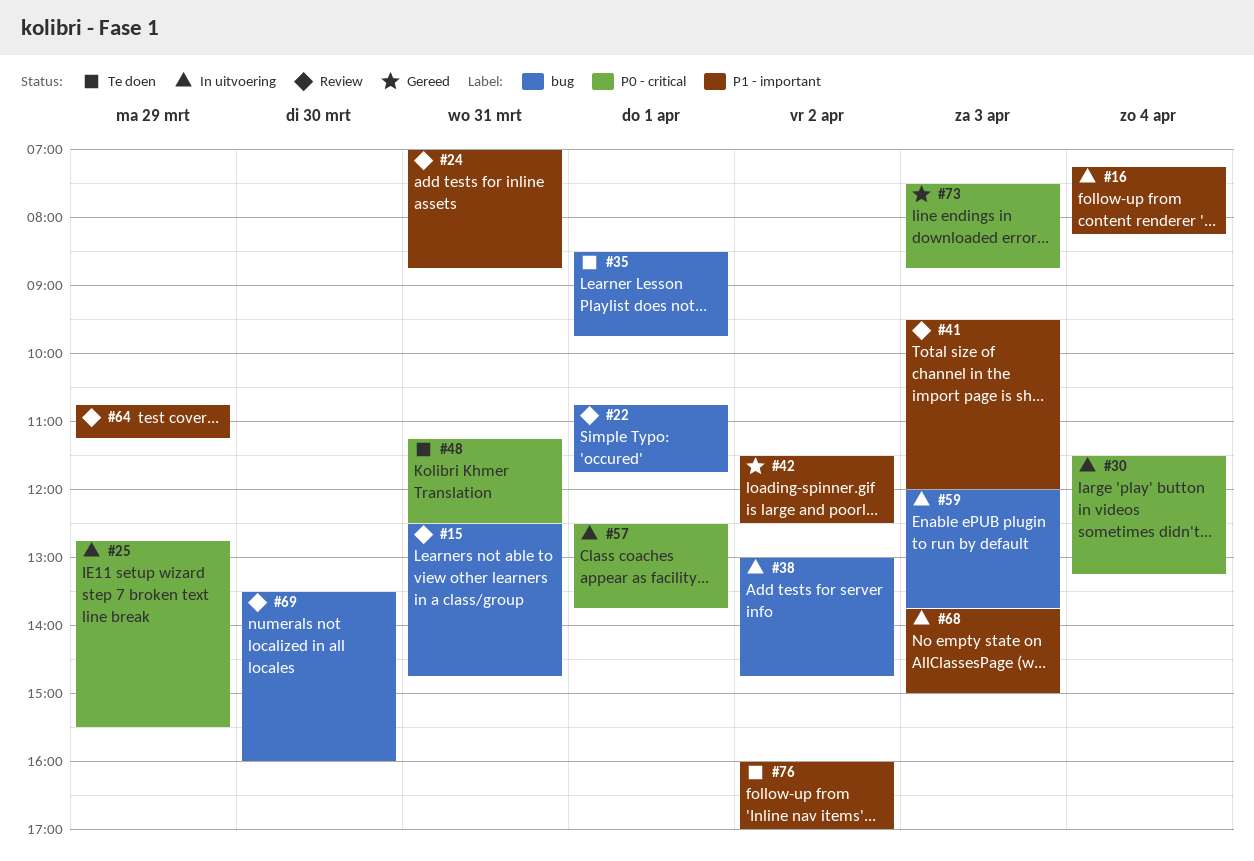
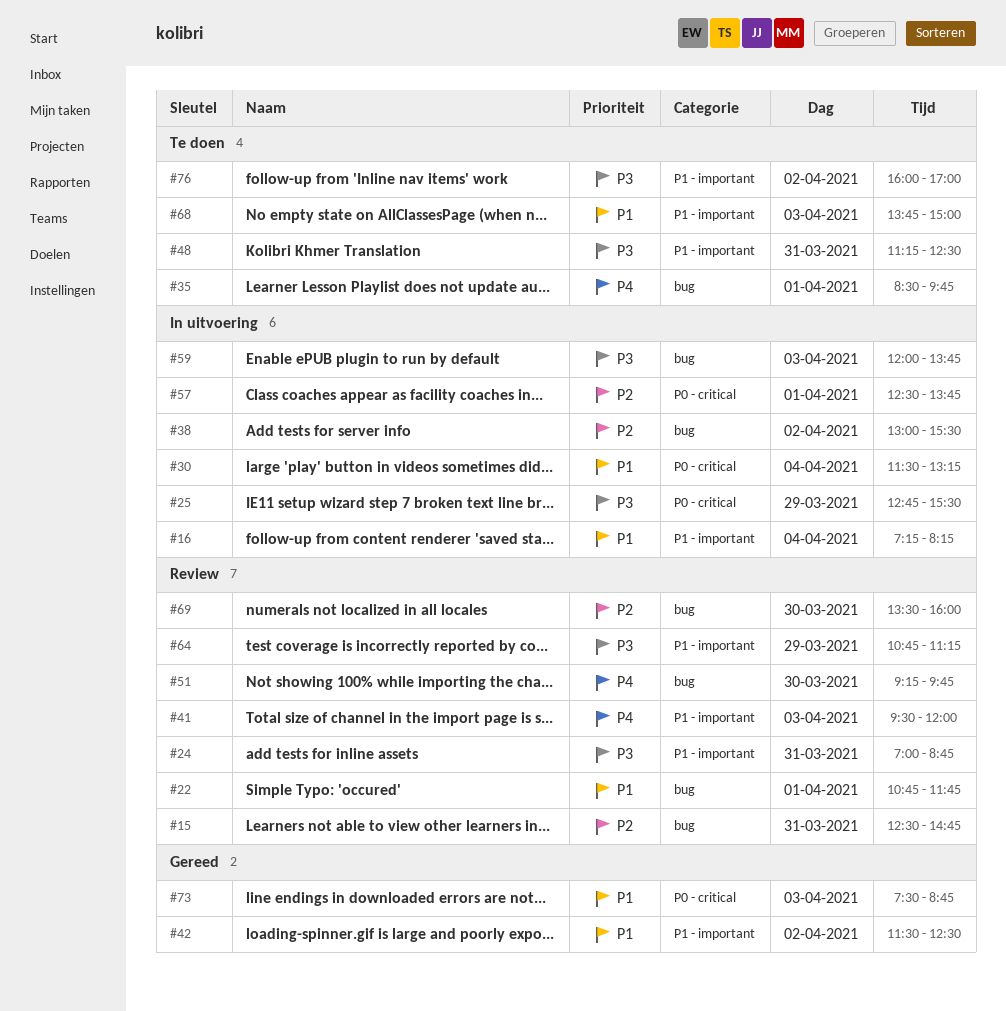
#38, ends: 14:45 -> 15:30
#48, label: P0 - critical -> P1 - important
#51: none -> present
#68, status: In uitvoering -> Te doen

